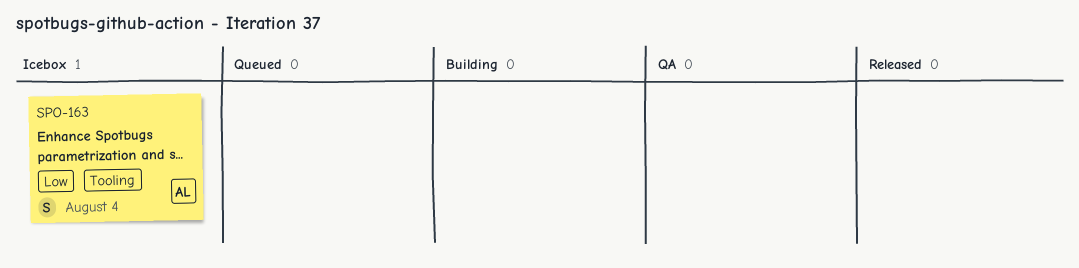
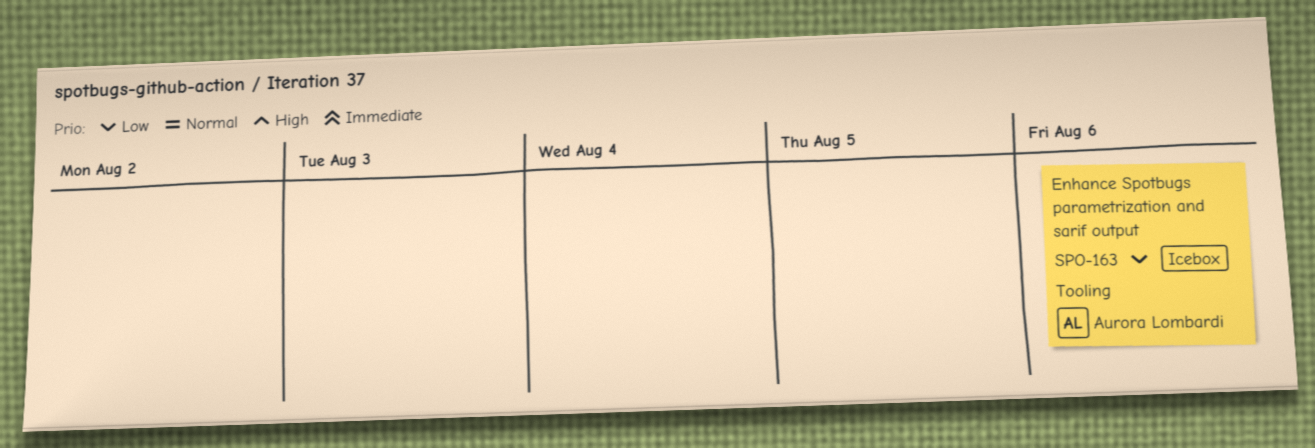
SPO-163, due: Aug 4 -> Aug 6

